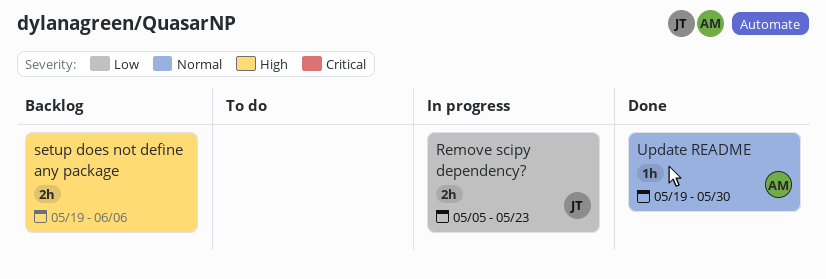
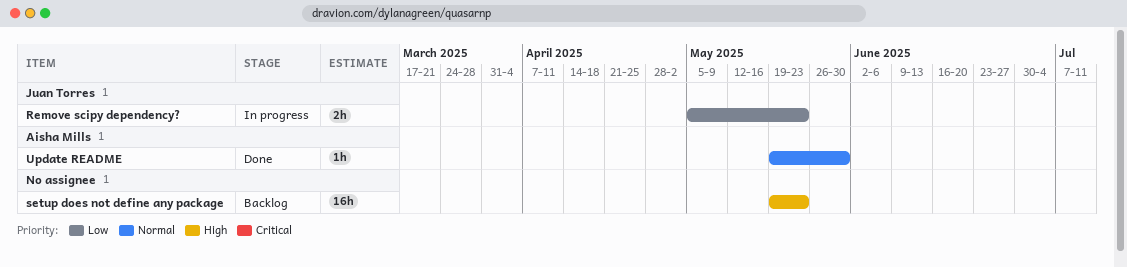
setup does not define any package, estimate: 2h -> 16h
setup does not define any package, due: Jun 6 -> May 23

